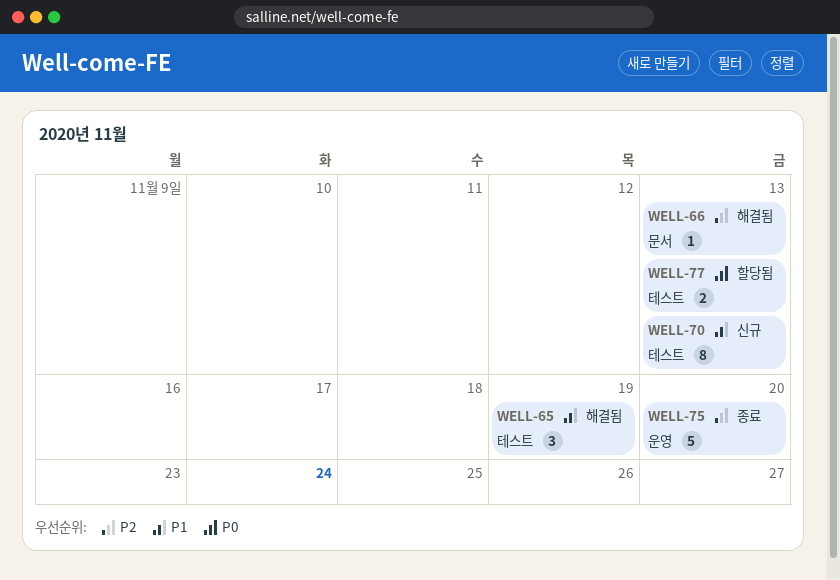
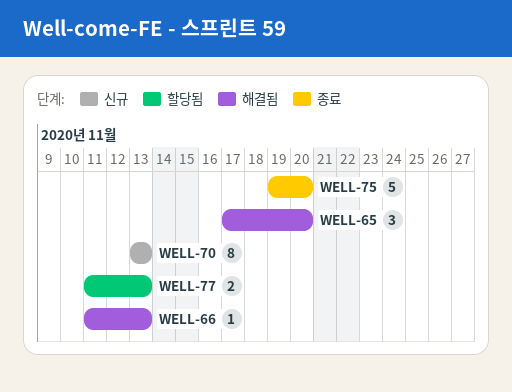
WELL-65, due: Nov 19 -> Nov 20

